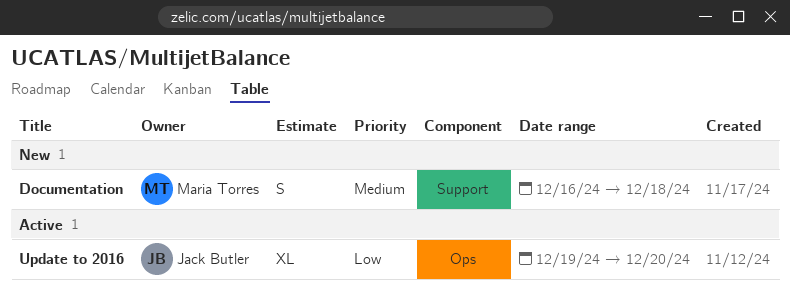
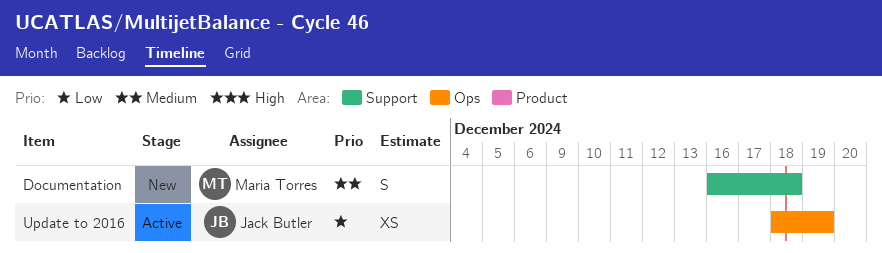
Update to 2016, estimate: XL -> XS
Update to 2016, start: Dec 19 -> Dec 18
Update to 2016, due: Dec 20 -> Dec 19

